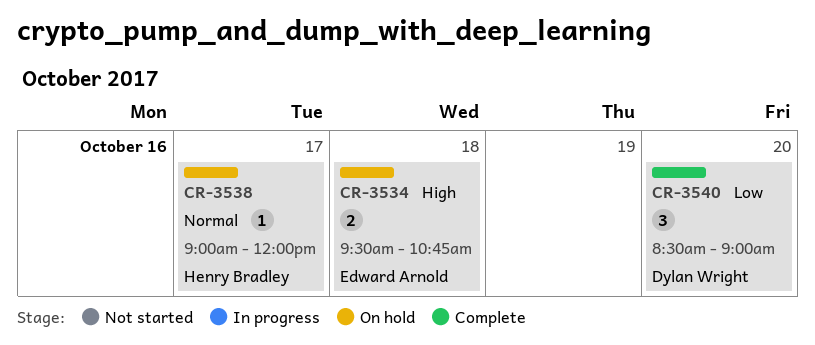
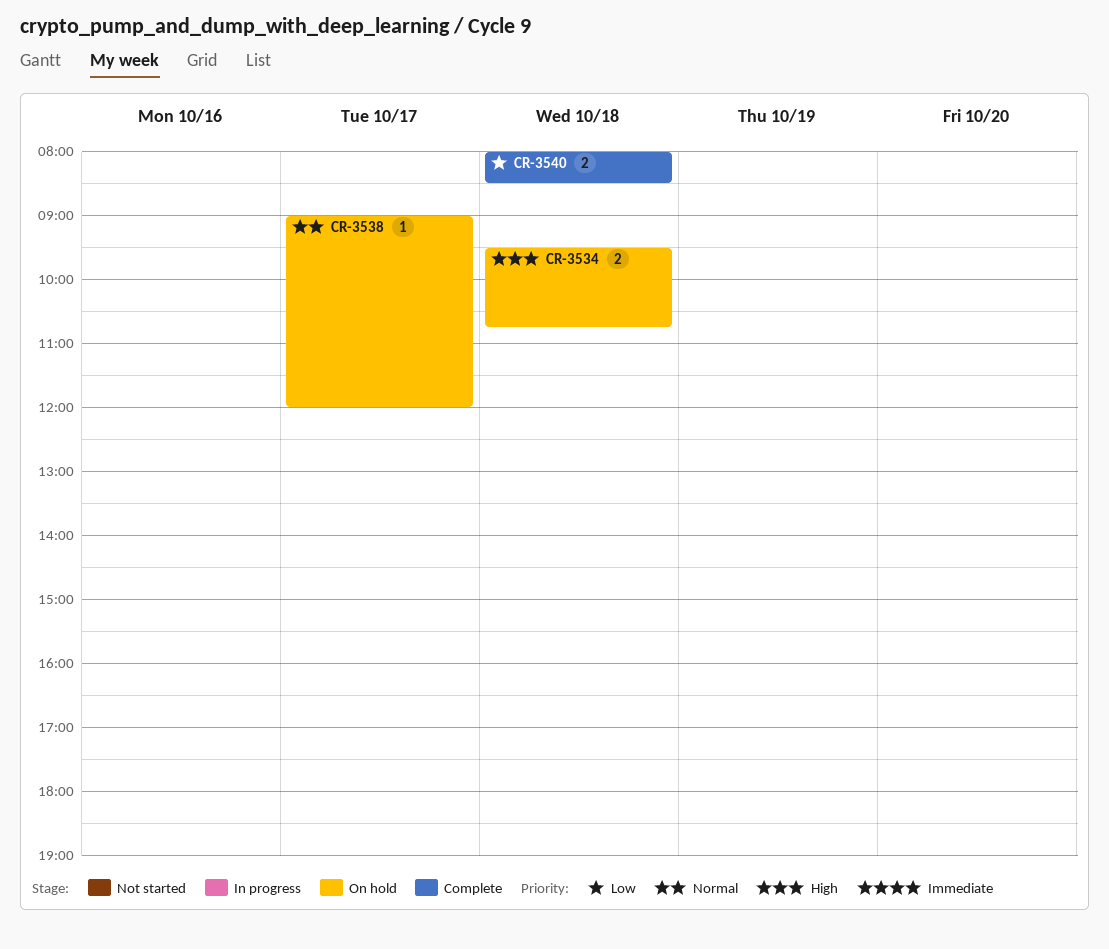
CR-3540, estimate: 3 -> 2
CR-3540, day: Oct 20 -> Oct 18
CR-3540, begins: 08:30 -> 08:00
CR-3540, ends: 09:00 -> 08:30

